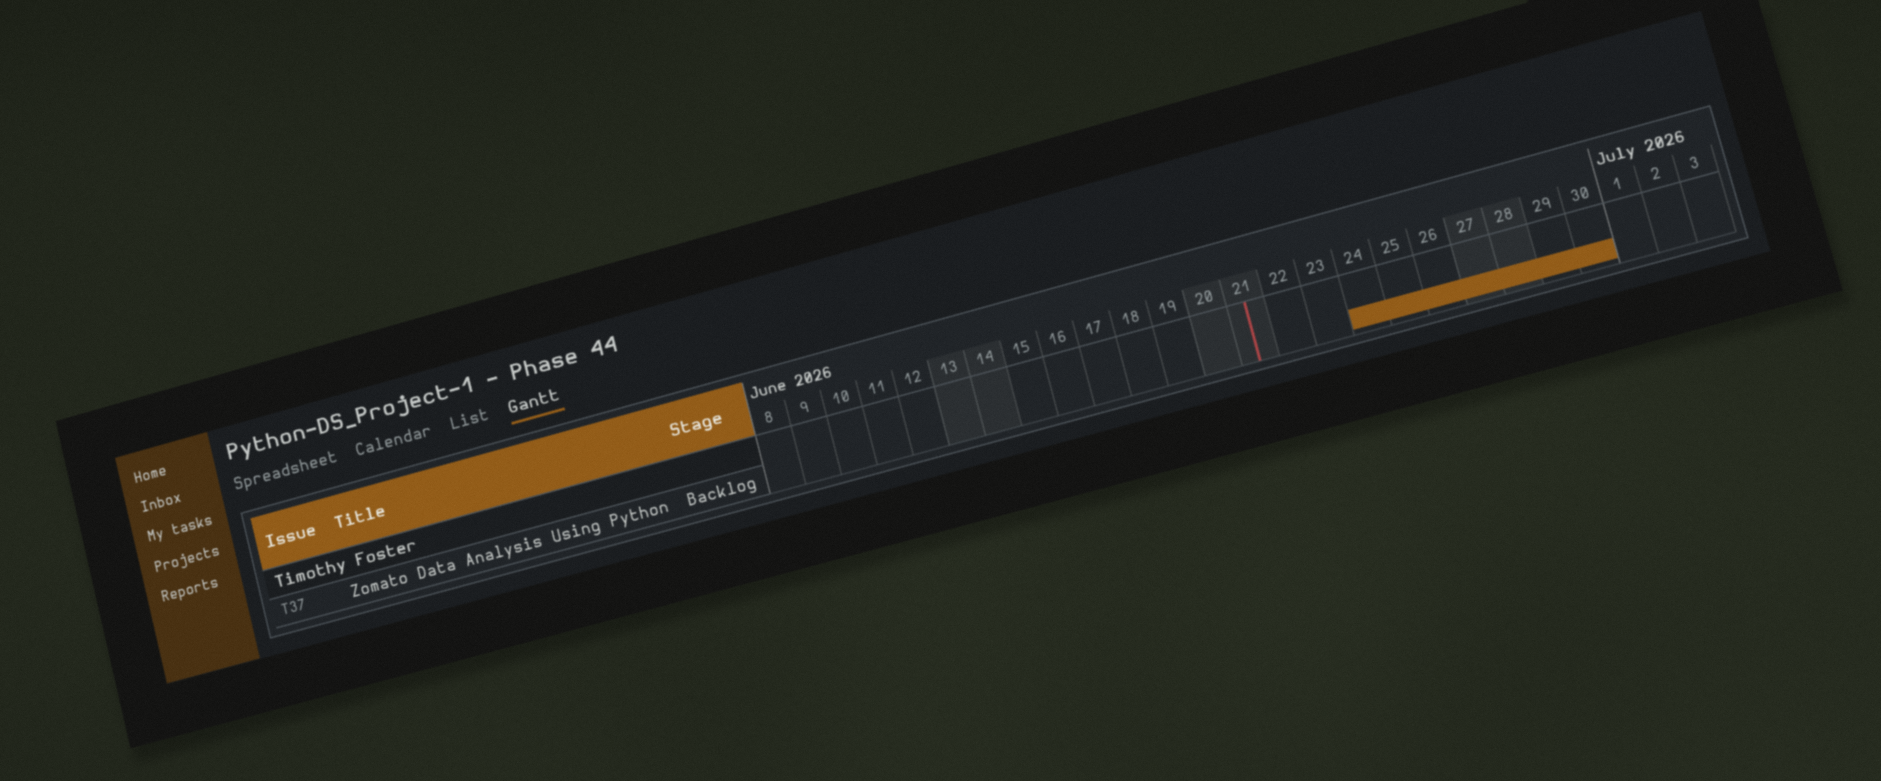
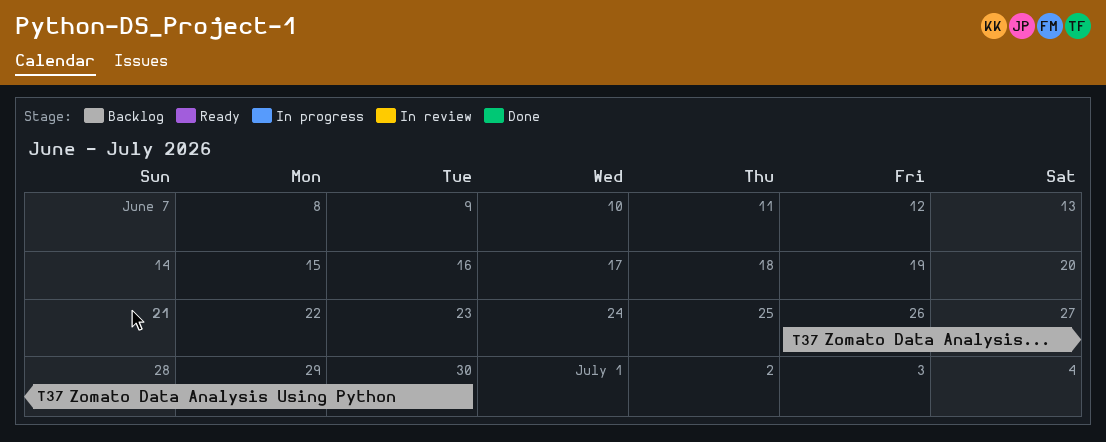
T37, start: Jun 24 -> Jun 26

